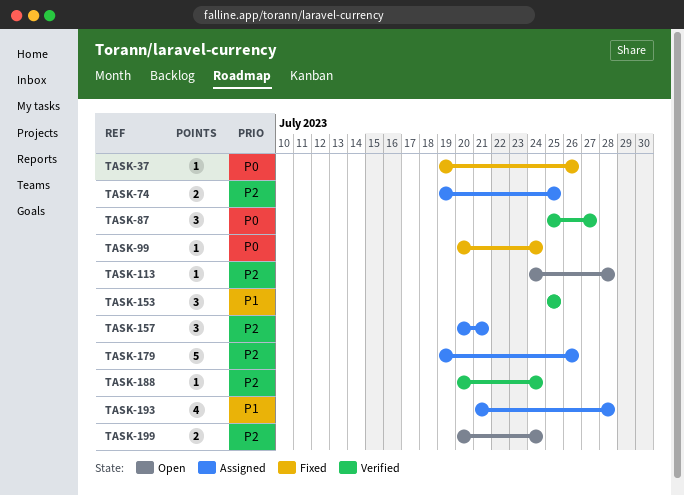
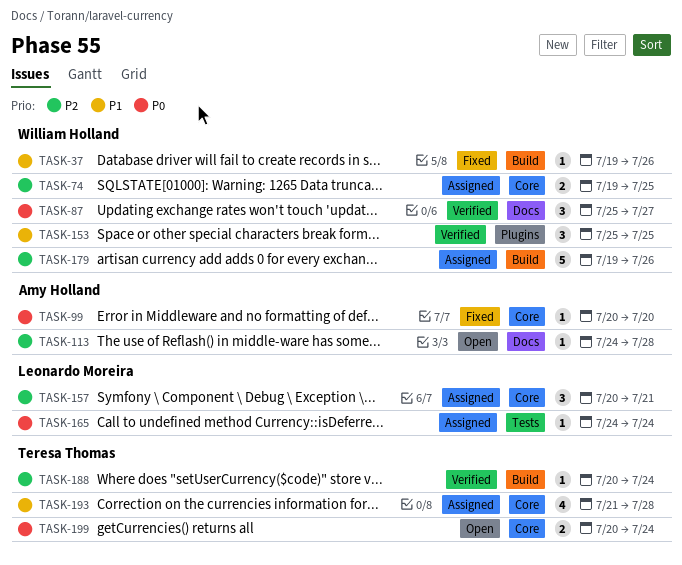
TASK-37, priority: P0 -> P1
TASK-99, due: Jul 24 -> Jul 20
TASK-165: none -> present
TASK-199, priority: P2 -> P0

